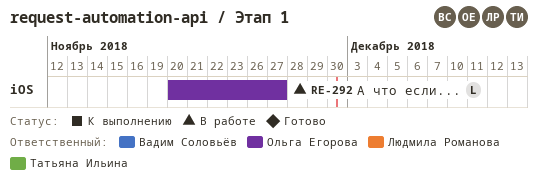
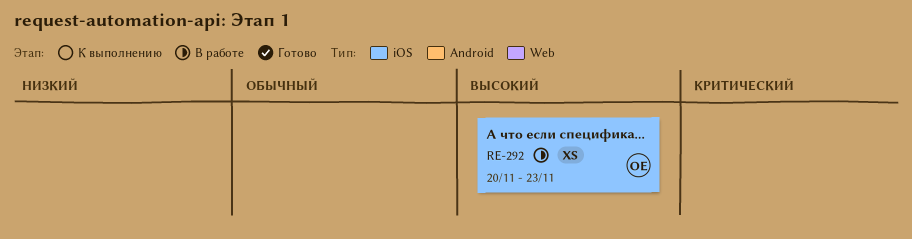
RE-292, estimate: L -> XS
RE-292, due: Nov 27 -> Nov 23

